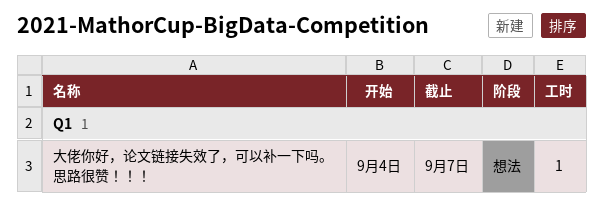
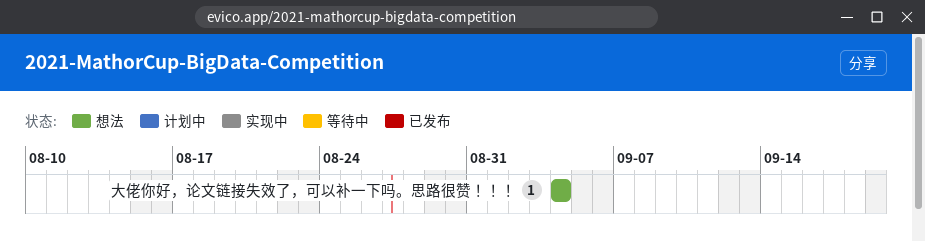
大佬你好，论文链接失效了，可以补一下吗。思路很赞！！！, due: Sep 7 -> Sep 4

